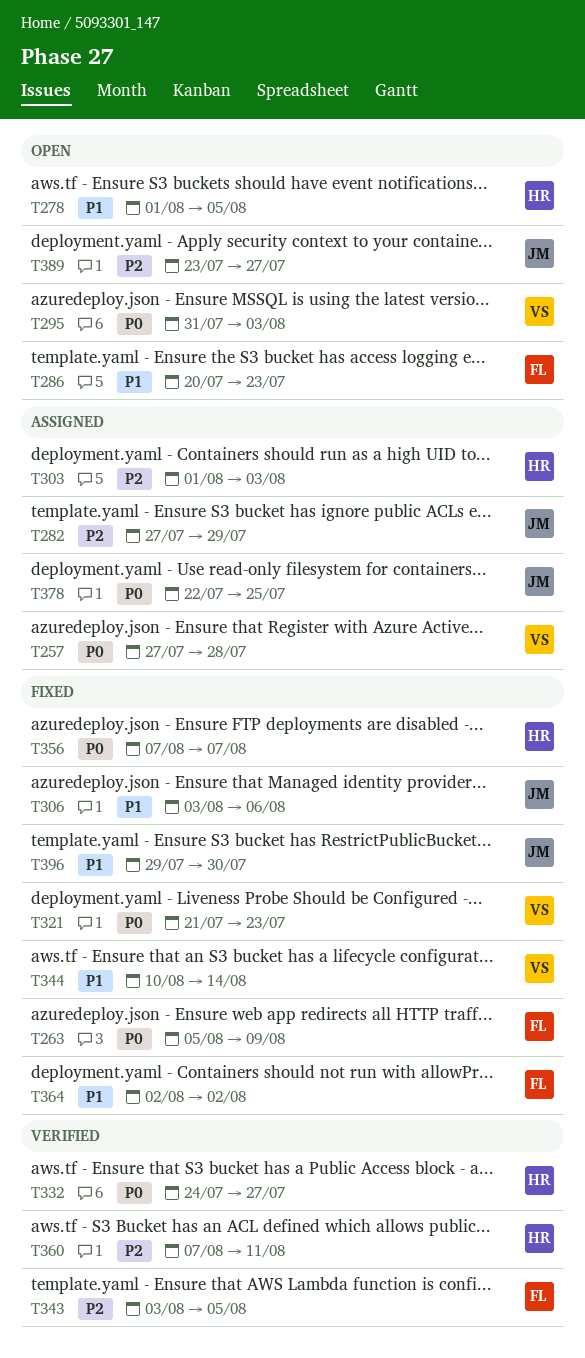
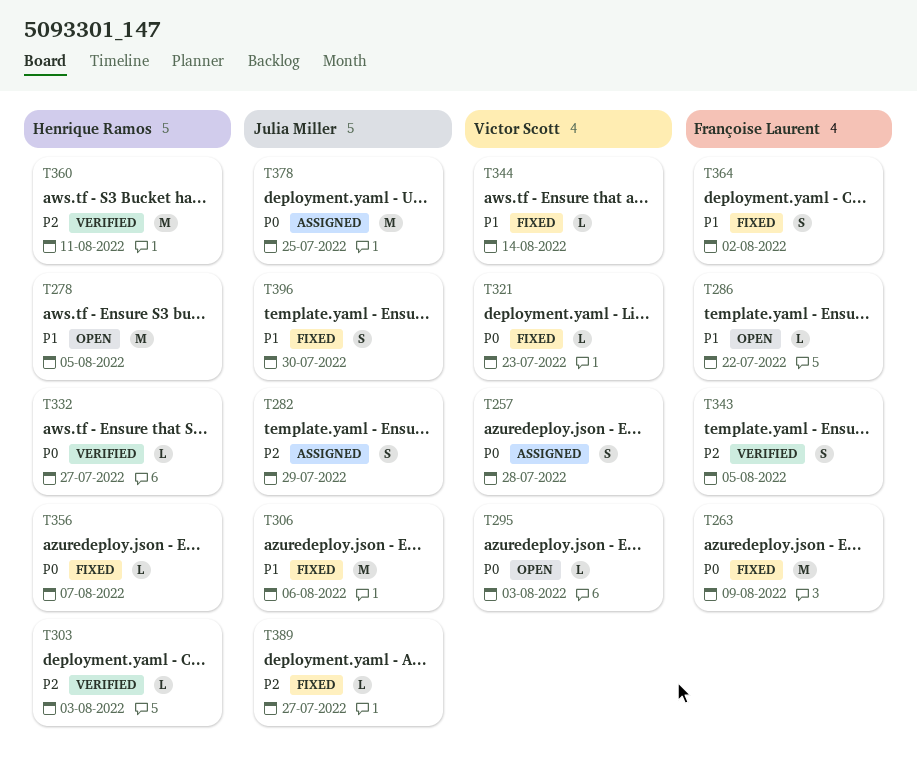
T286, due: Jul 23 -> Jul 22
T303, status: Assigned -> Verified
T389, status: Open -> Fixed

